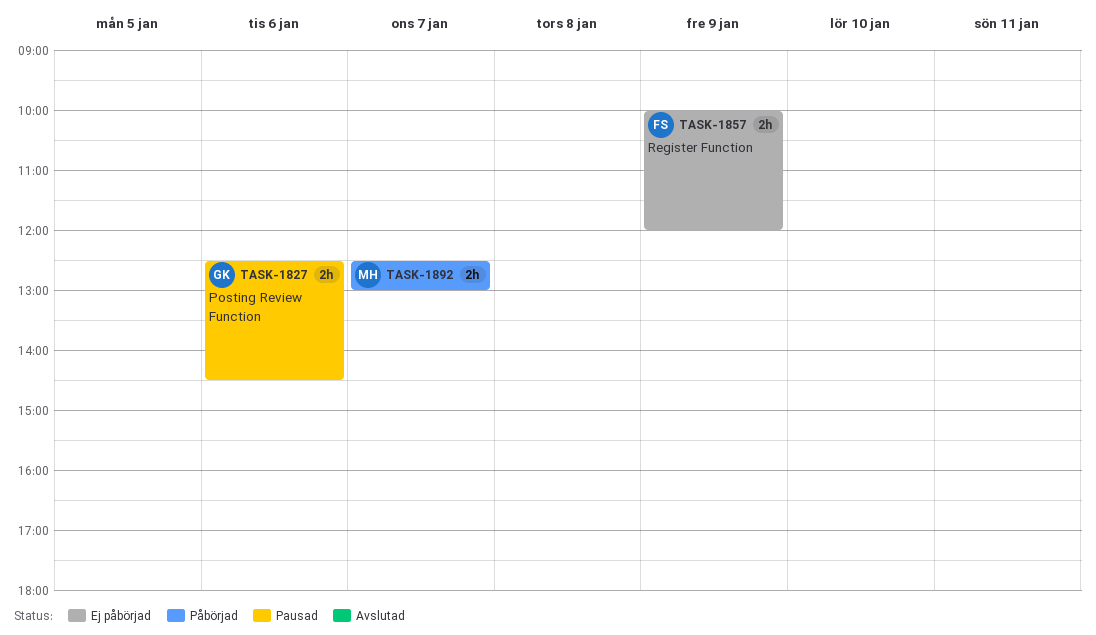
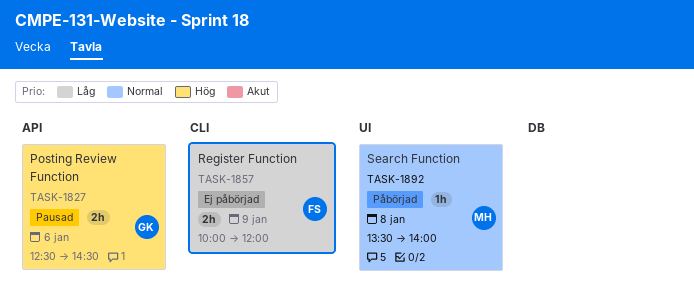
TASK-1892, estimate: 2h -> 1h
TASK-1892, day: Jan 7 -> Jan 8
TASK-1892, begins: 12:30 -> 13:30
TASK-1892, ends: 13:00 -> 14:00

